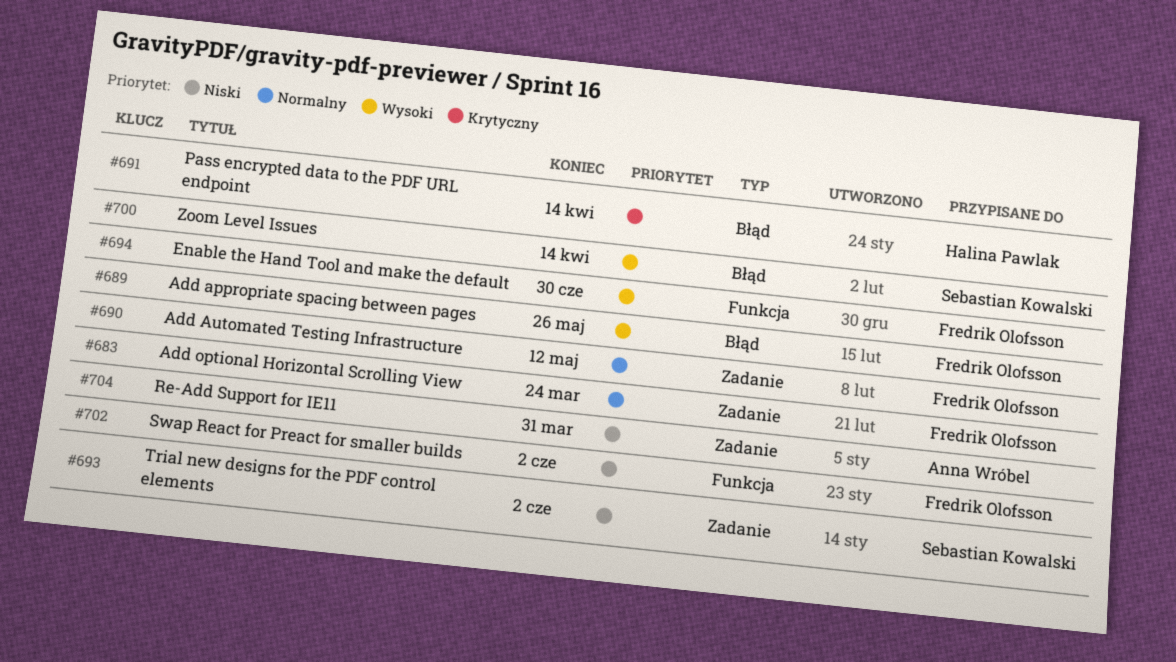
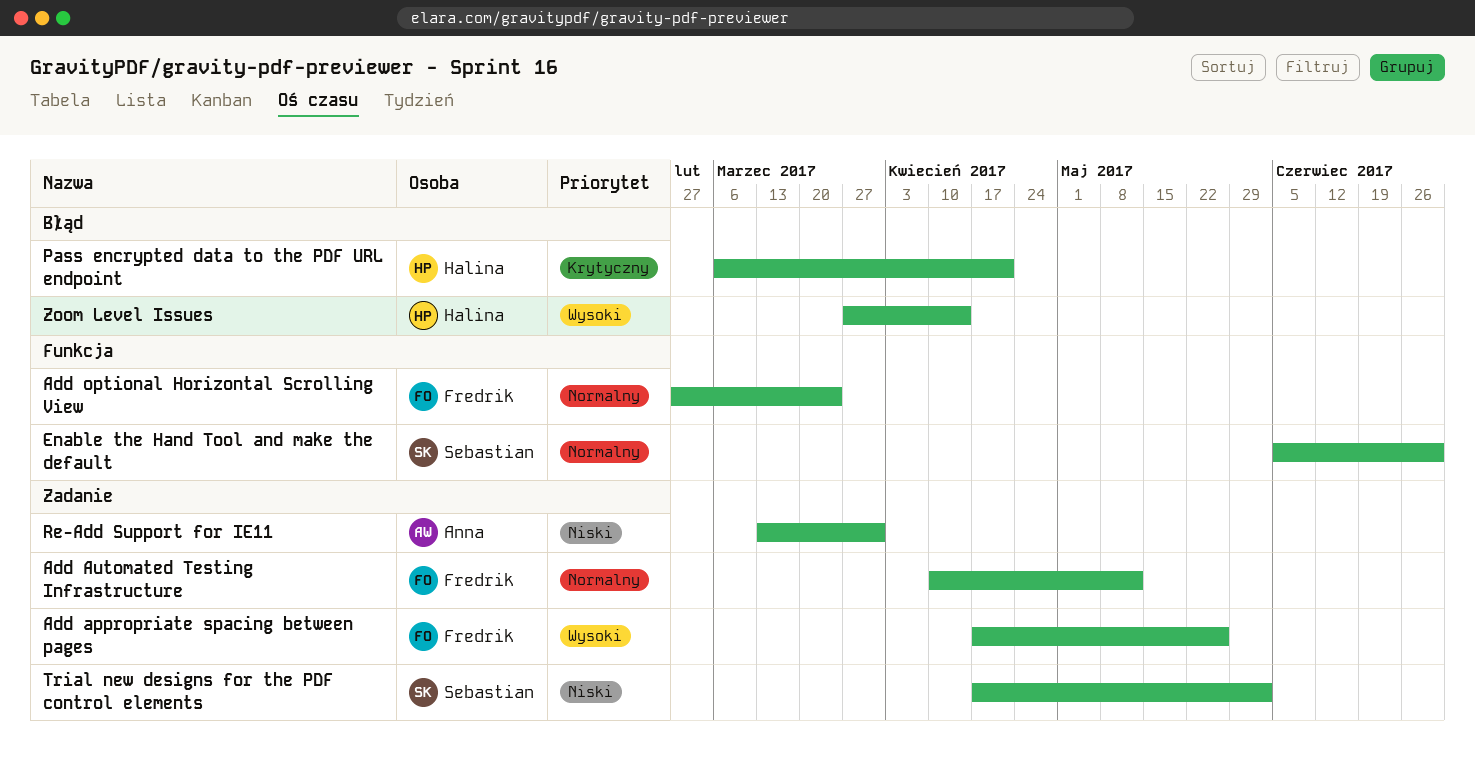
Add appropriate spacing between pages, label: Błąd -> Zadanie
Add optional Horizontal Scrolling View, label: Zadanie -> Funkcja
Enable the Hand Tool and make the default, owner: Fredrik Olofsson -> Sebastian Kowalski
Enable the Hand Tool and make the default, priority: Wysoki -> Normalny
Pass encrypted data to the PDF URL endpoint, due: Apr 14 -> Apr 21
Swap React for Preact for smaller builds: present -> none
Zoom Level Issues, owner: Sebastian Kowalski -> Halina Pawlak

